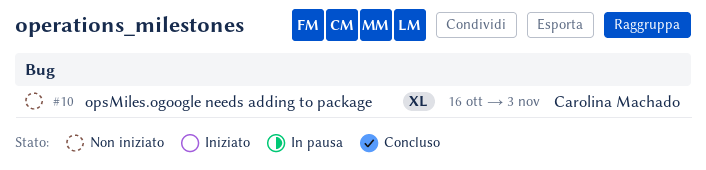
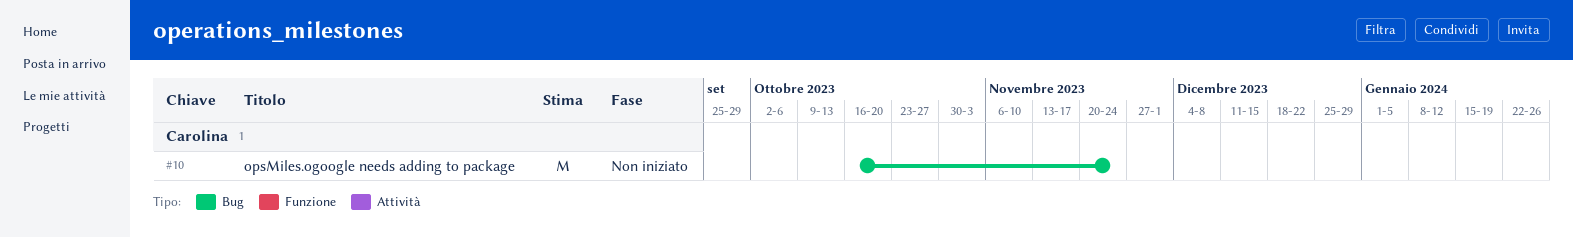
#10, estimate: XL -> M
#10, due: Nov 3 -> Nov 24

